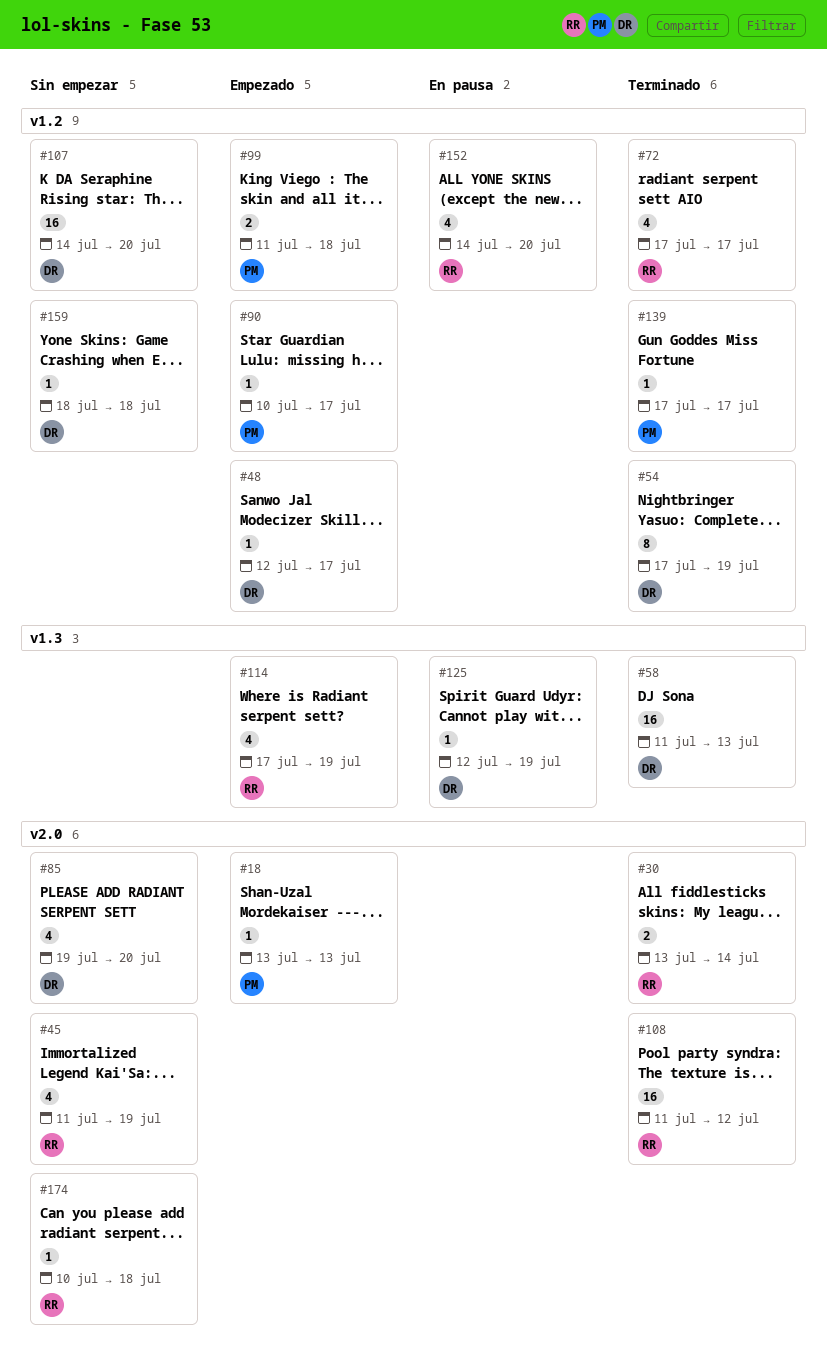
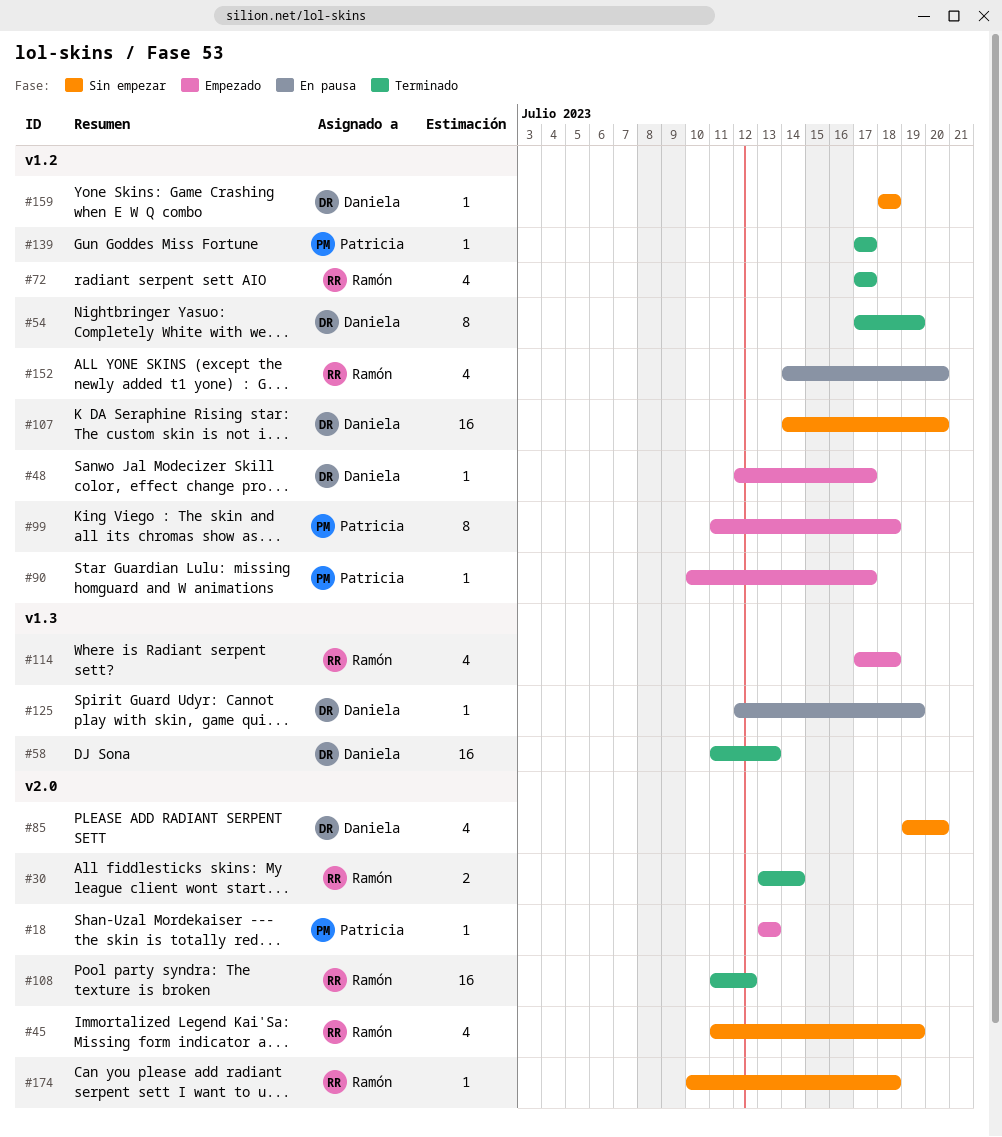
#99, estimate: 2 -> 8
#114, due: Jul 19 -> Jul 18

